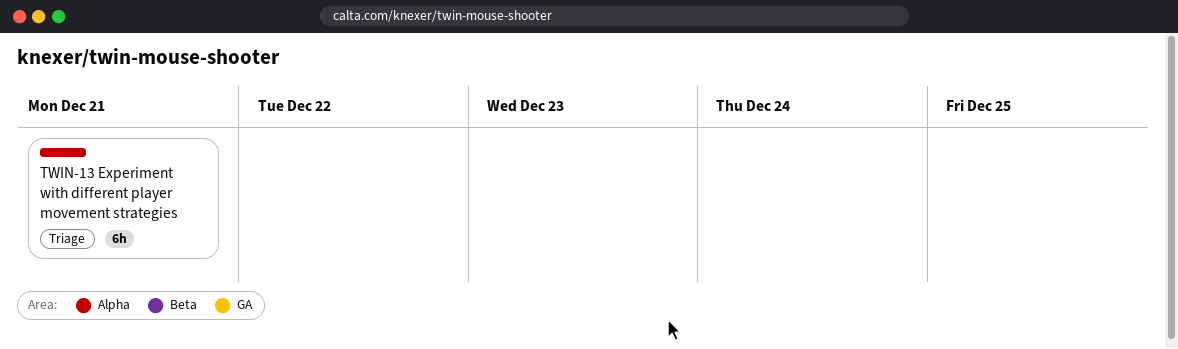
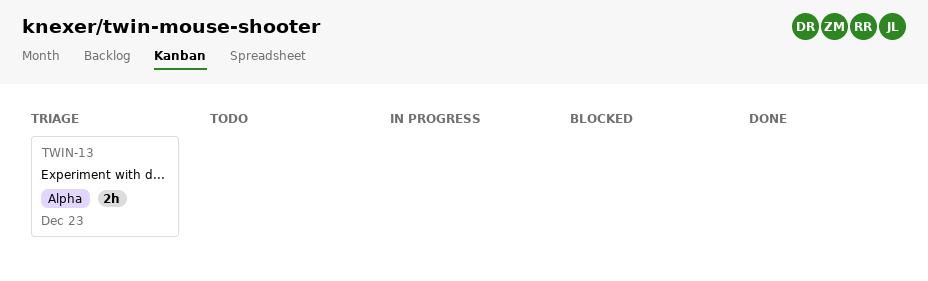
TWIN-13, estimate: 6h -> 2h
TWIN-13, due: Dec 21 -> Dec 23

